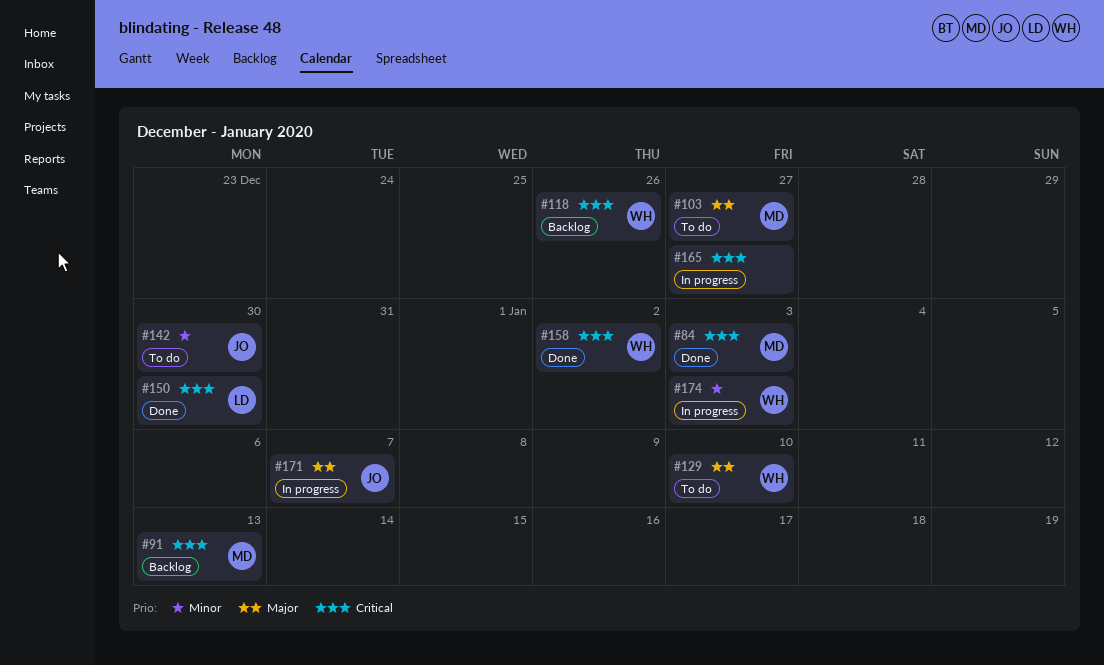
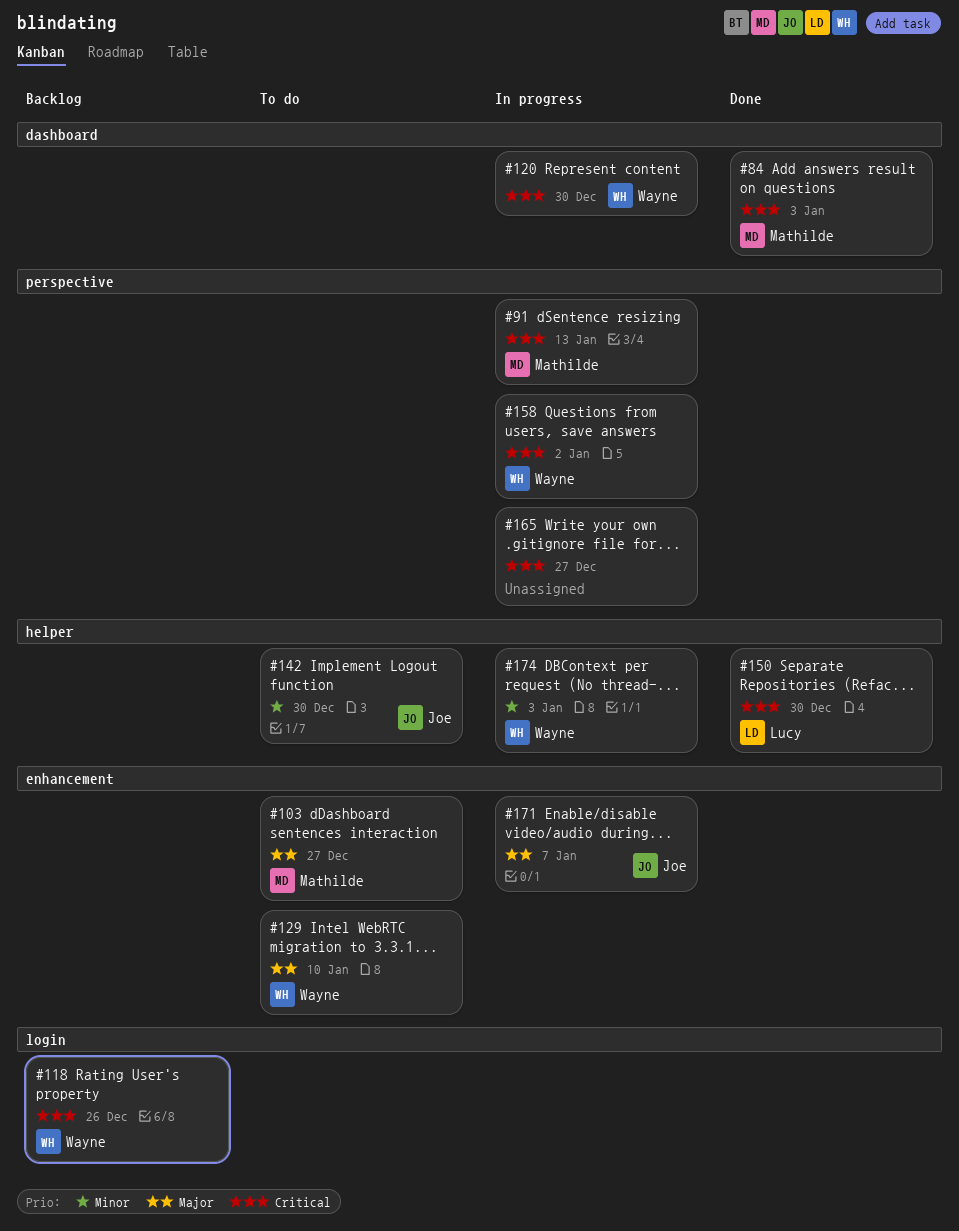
#91, status: Backlog -> In progress
#120: none -> present
#158, status: Done -> In progress

